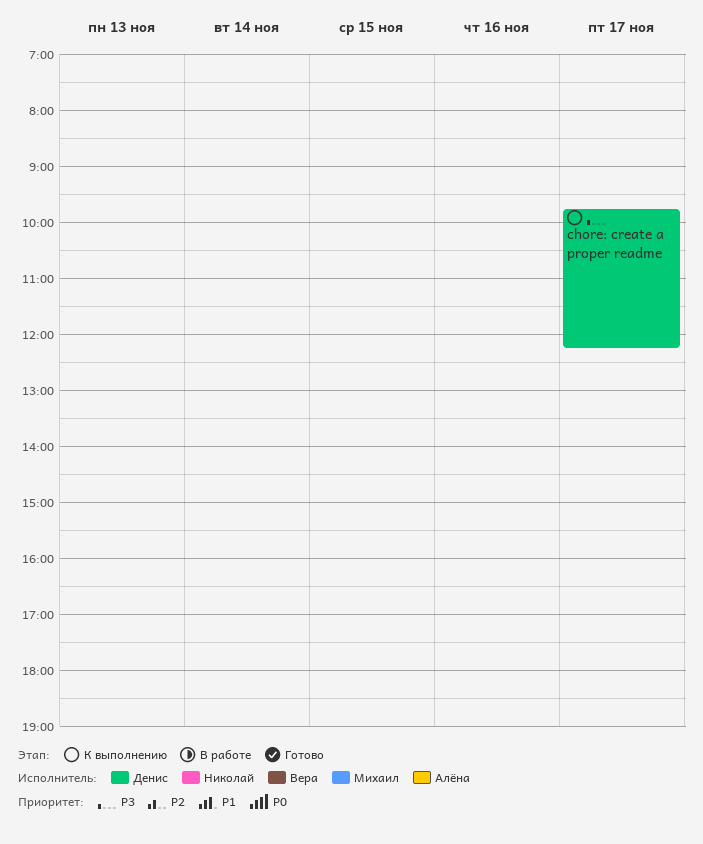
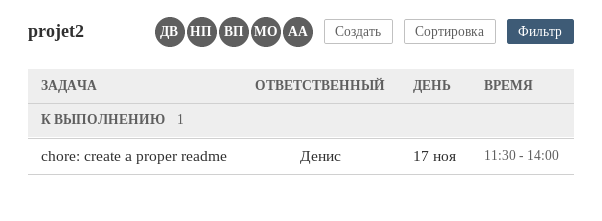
chore: create a proper readme, begins: 09:45 -> 11:30
chore: create a proper readme, ends: 12:15 -> 14:00

